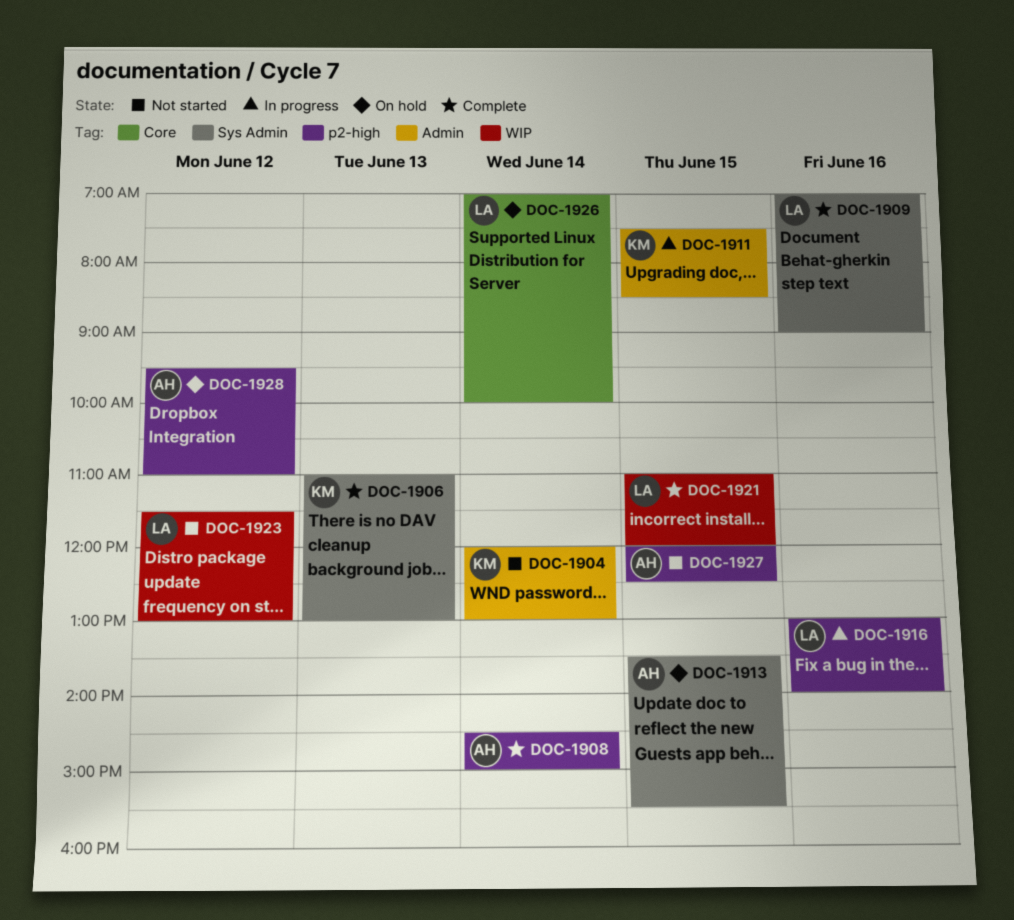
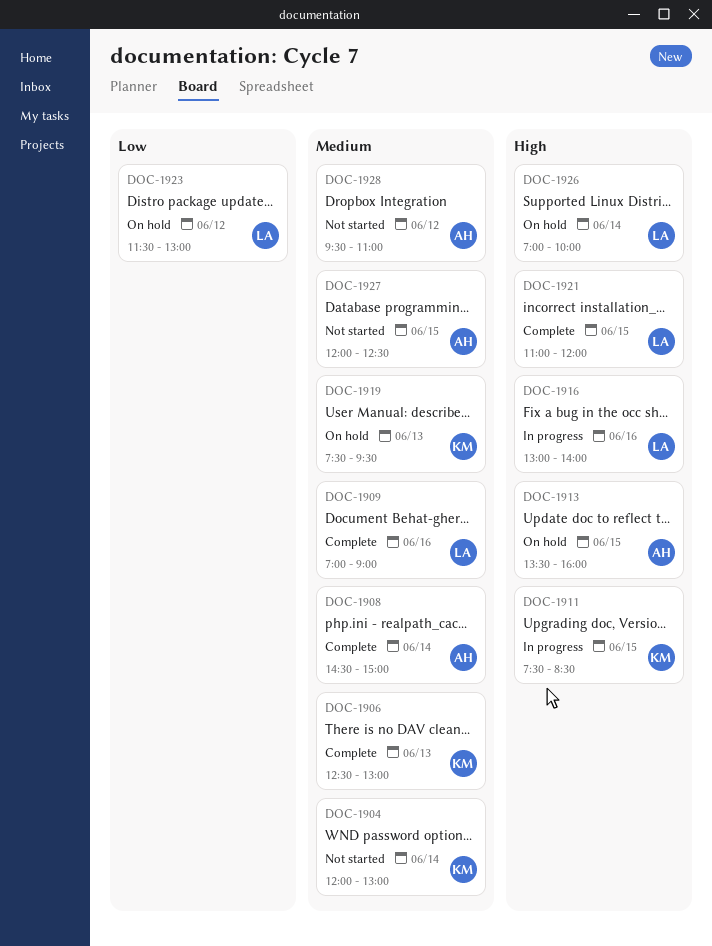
DOC-1906, begins: 11:00 -> 12:30
DOC-1913, ends: 15:30 -> 16:00
DOC-1919: none -> present
DOC-1923, status: Not started -> On hold
DOC-1928, status: On hold -> Not started

